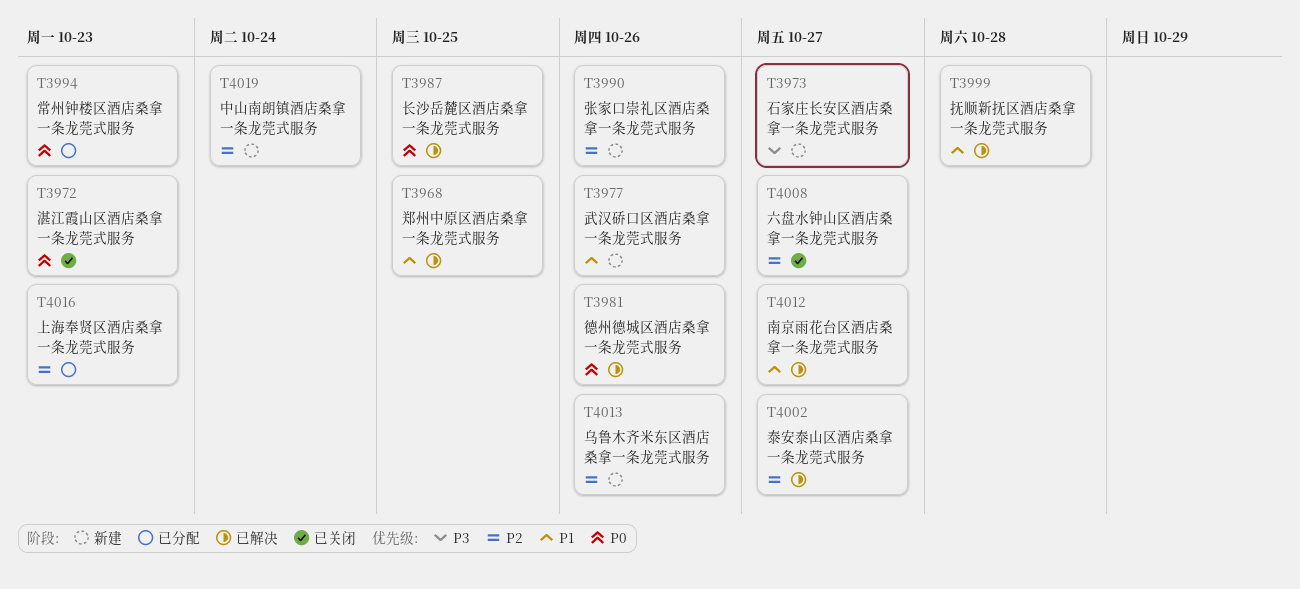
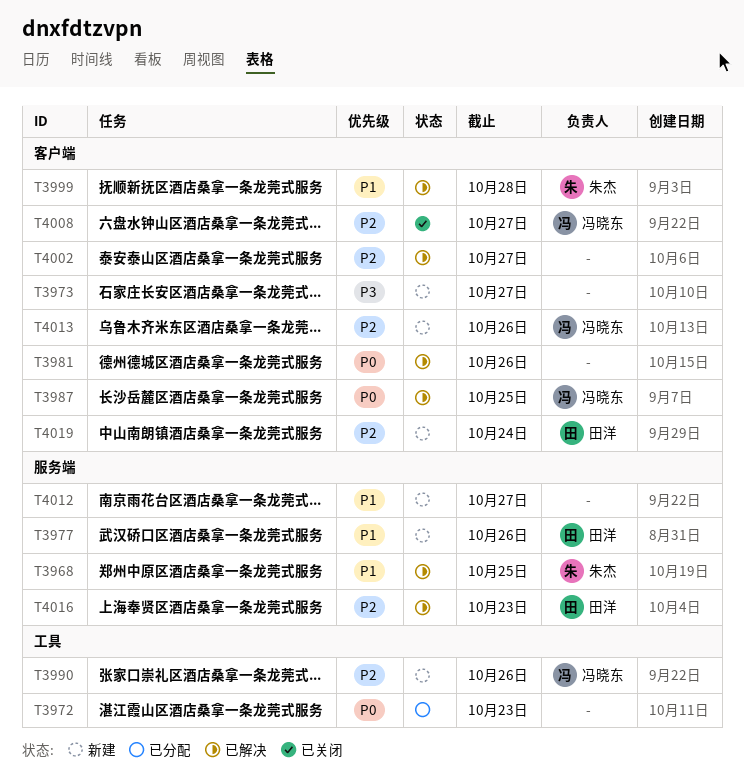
T3972, status: 已关闭 -> 已分配
T3994: present -> none
T4012, status: 已解决 -> 新建
T4016, status: 已分配 -> 已解决

